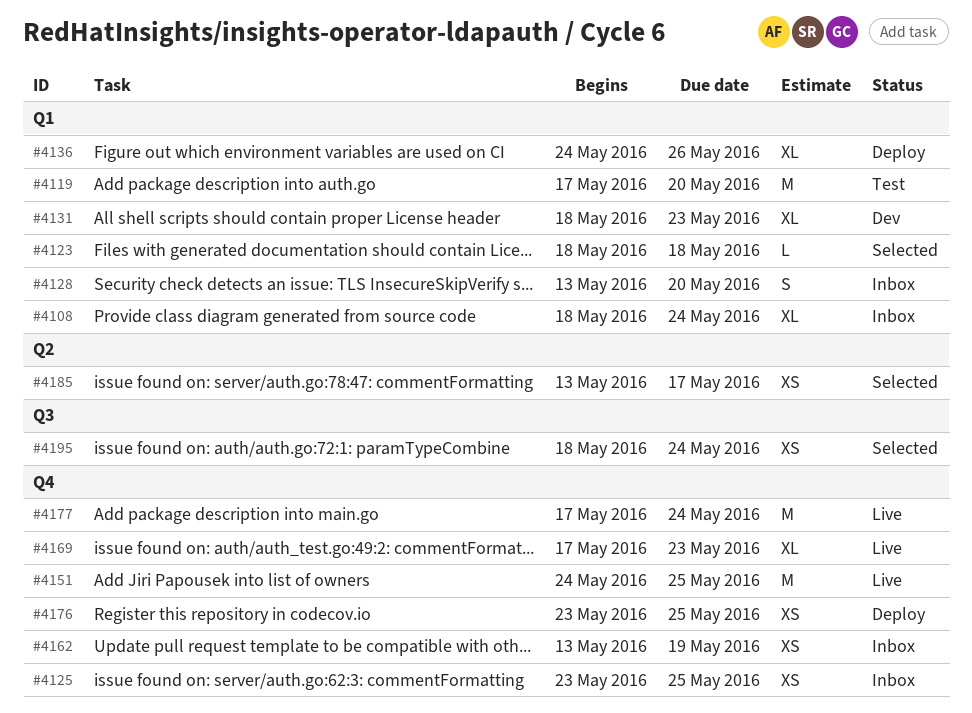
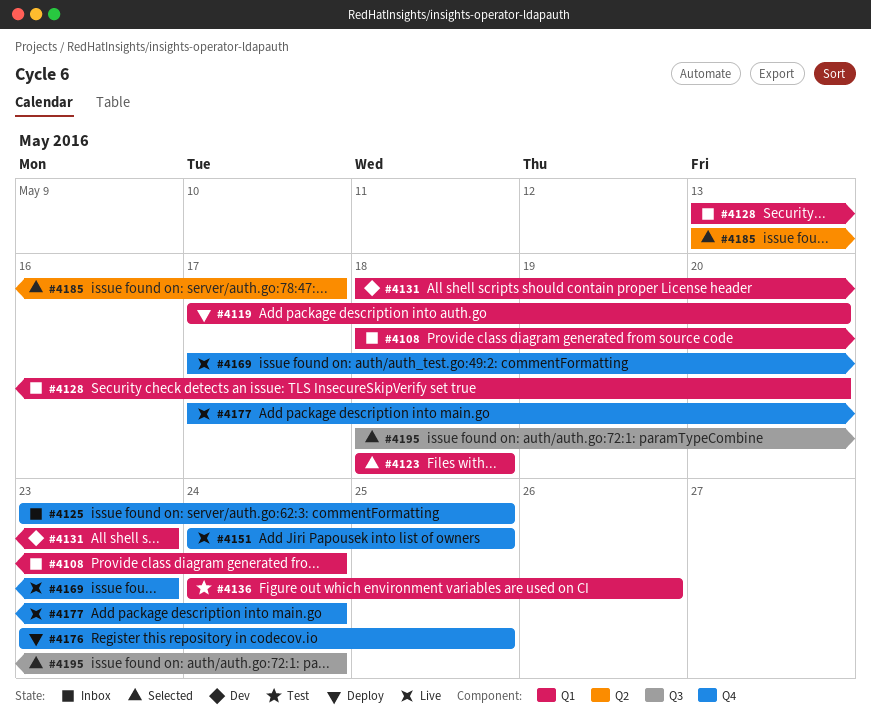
#4119, status: Test -> Deploy
#4136, status: Deploy -> Test
#4162: present -> none

